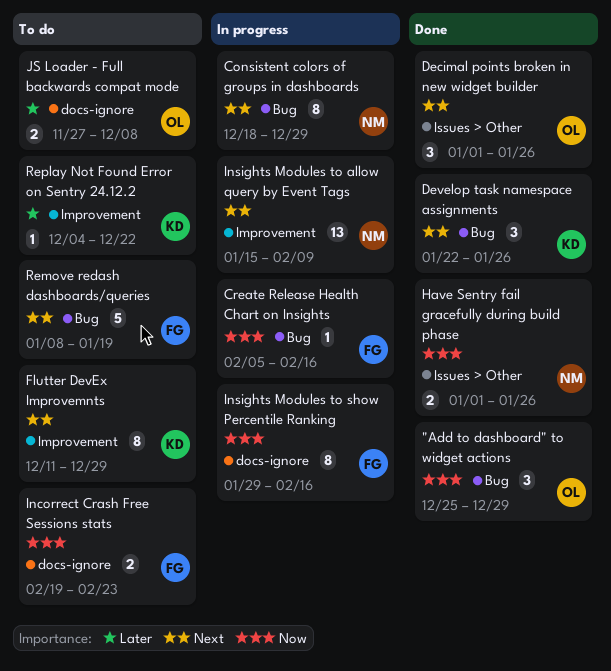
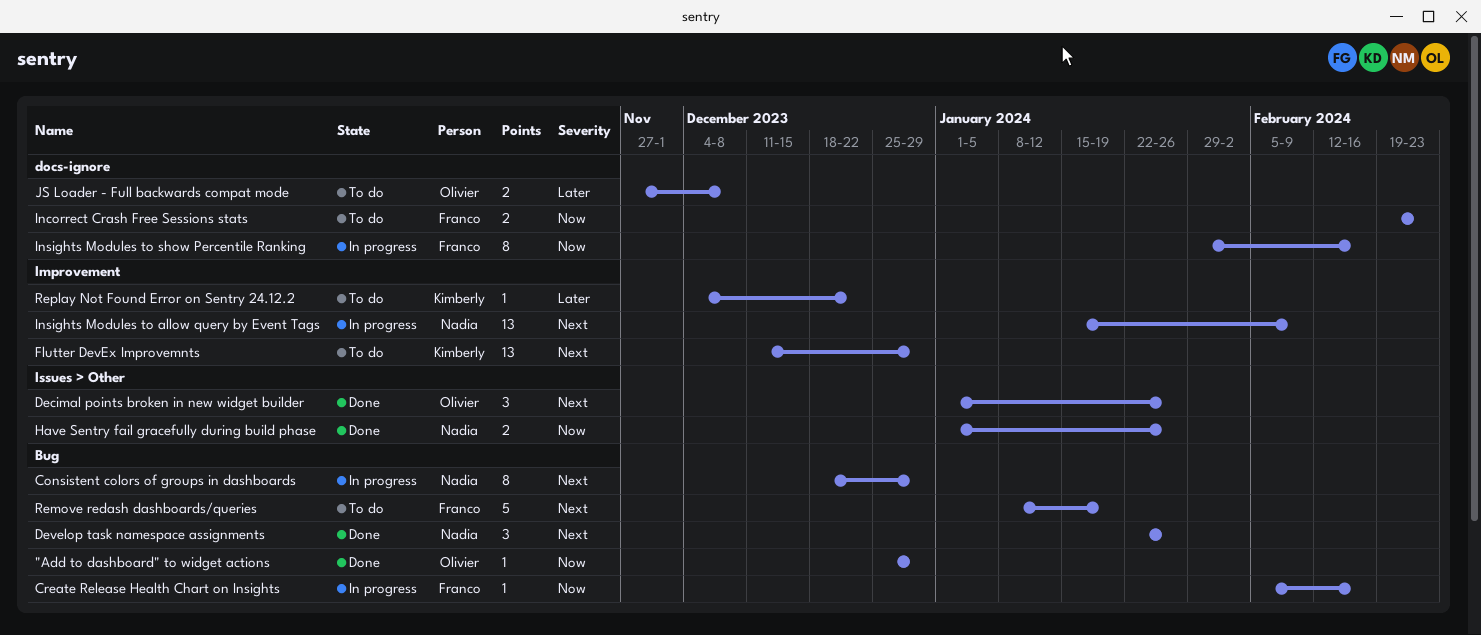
"Add to dashboard" to widget actions, estimate: 3 -> 1
Develop task namespace assignments, owner: Kimberly -> Nadia
Flutter DevEx Improvemnts, estimate: 8 -> 13

